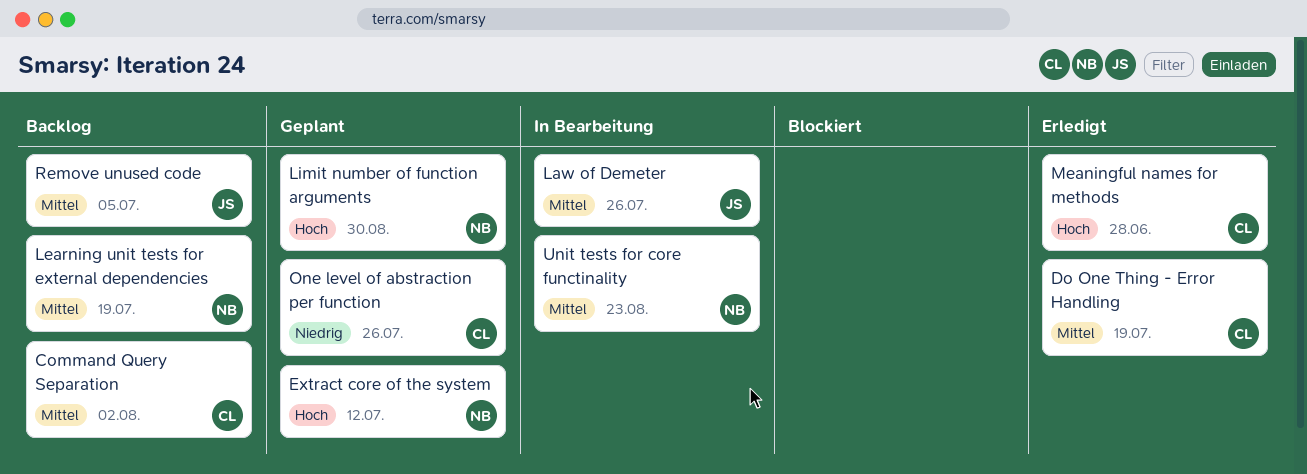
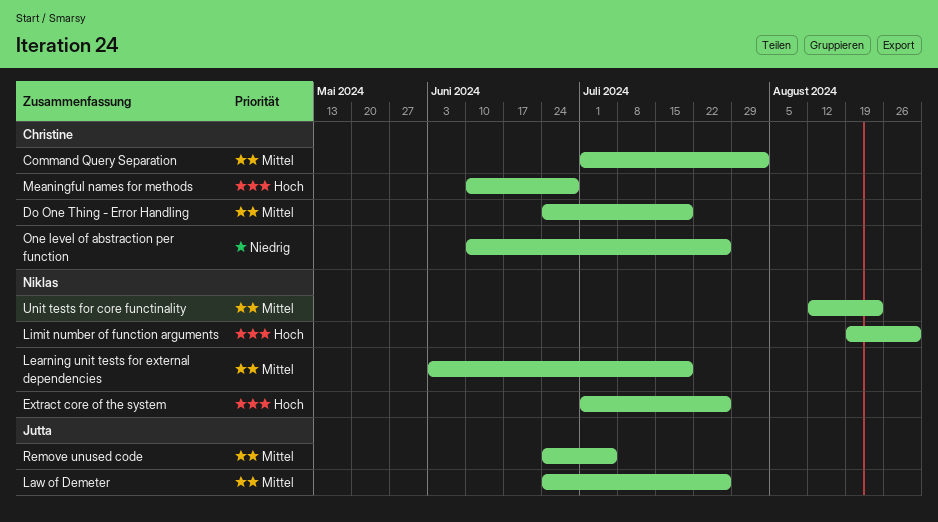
Extract core of the system, due: Jul 12 -> Jul 26

